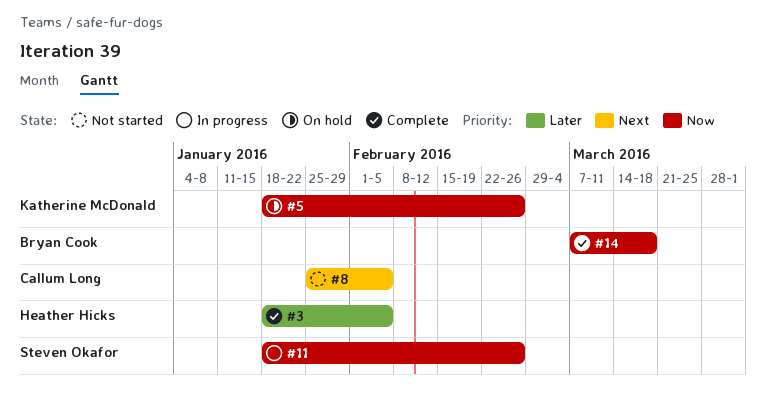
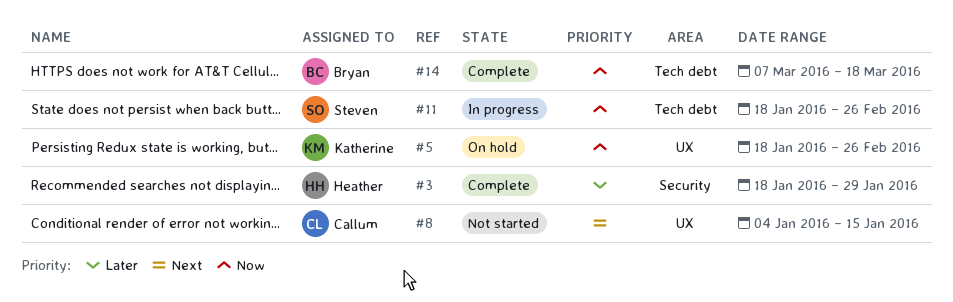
#3, due: Feb 5 -> Jan 29
#8, start: Jan 25 -> Jan 4
#8, due: Feb 5 -> Jan 15

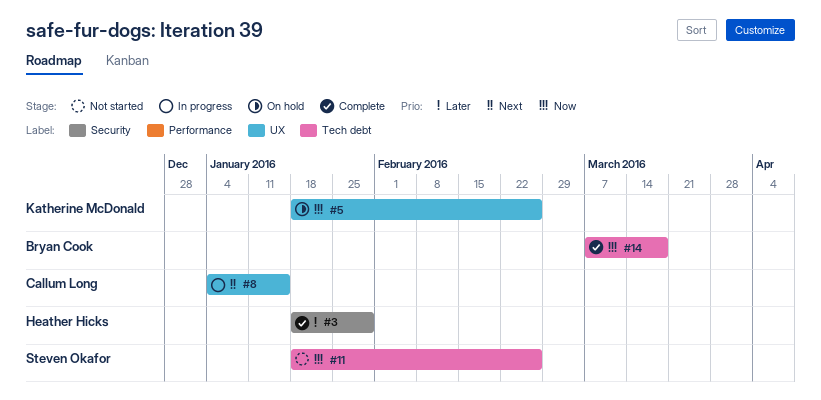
#8, status: Not started -> In progress
#11, status: In progress -> Not started

